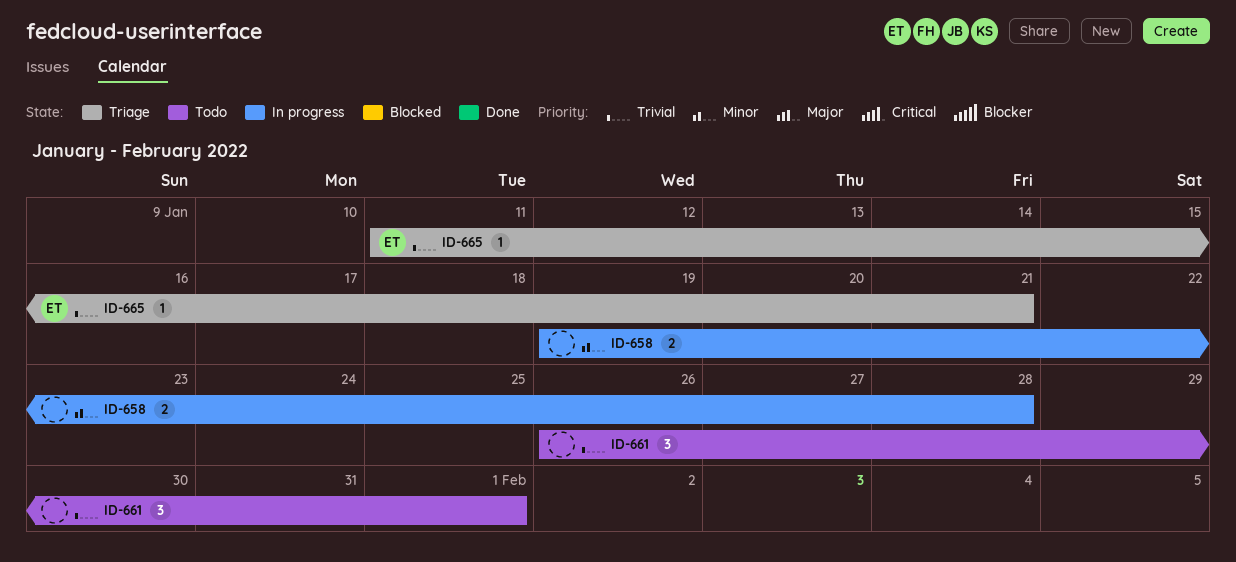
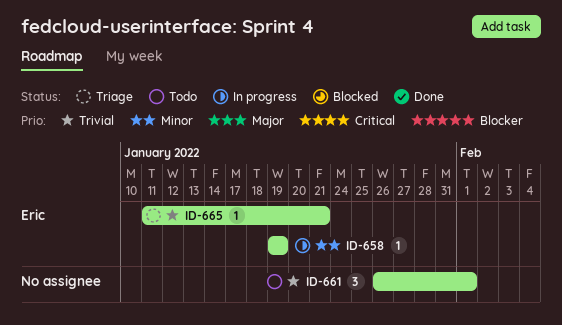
ID-658, owner: none -> Eric
ID-658, estimate: 2 -> 1
ID-658, due: Jan 28 -> Jan 19

